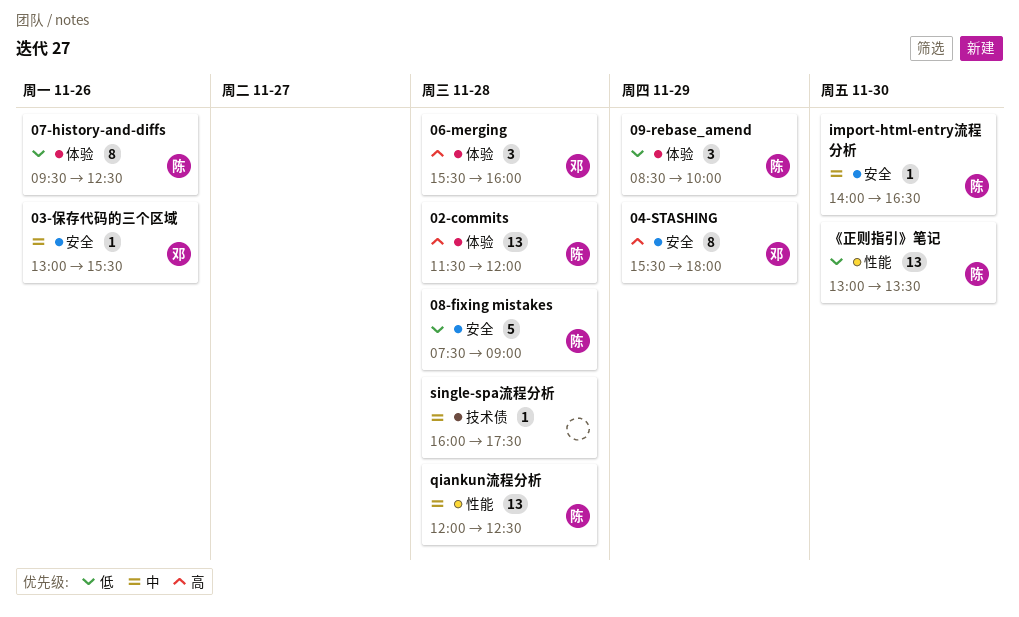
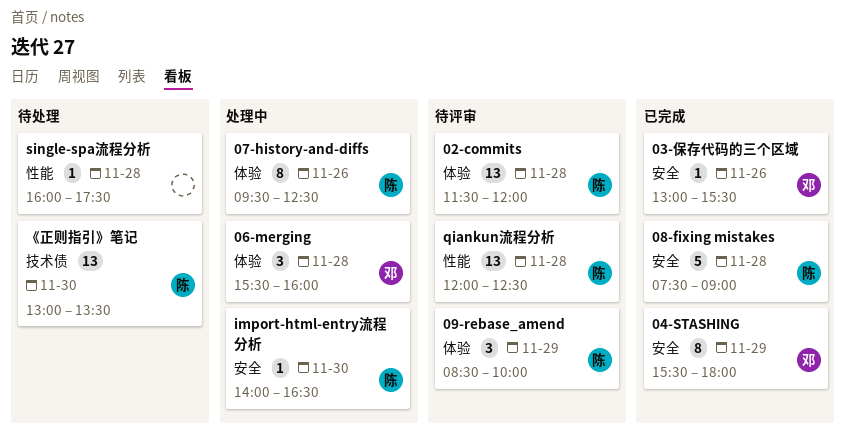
single-spa流程分析, label: 技术债 -> 性能
《正则指引》笔记, label: 性能 -> 技术债

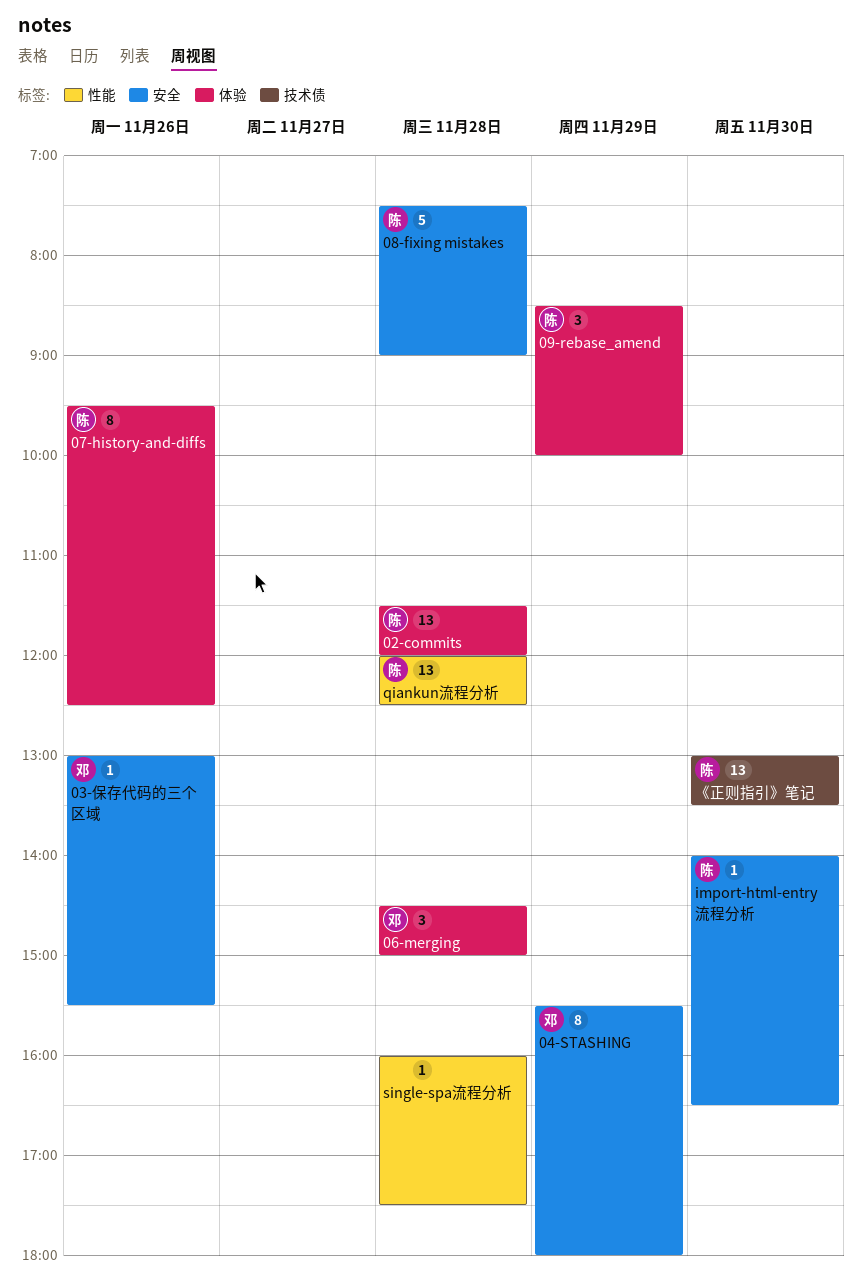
06-merging, begins: 15:30 -> 14:30
06-merging, ends: 16:00 -> 15:00

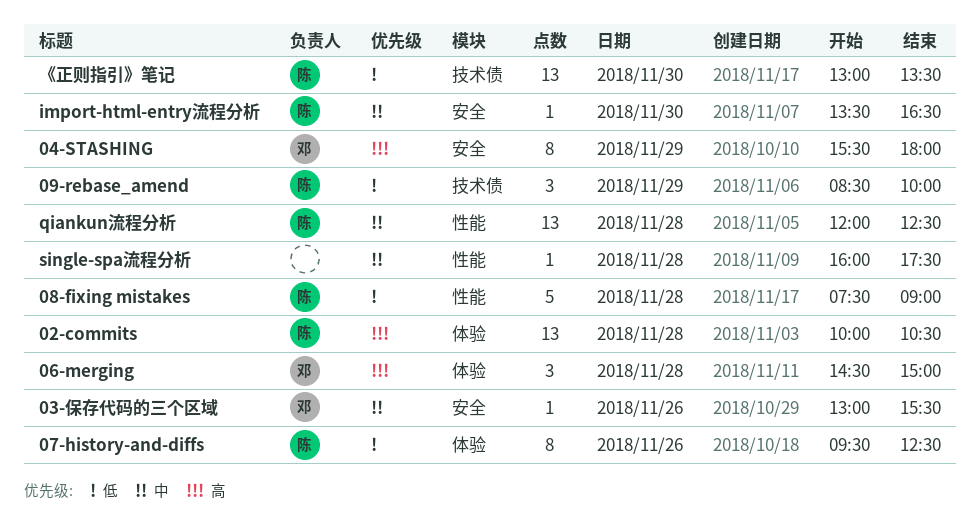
02-commits, begins: 11:30 -> 10:00
02-commits, ends: 12:00 -> 10:30
08-fixing mistakes, label: 安全 -> 性能
09-rebase_amend, label: 体验 -> 技术债
import-html-entry流程分析, begins: 14:00 -> 13:30

